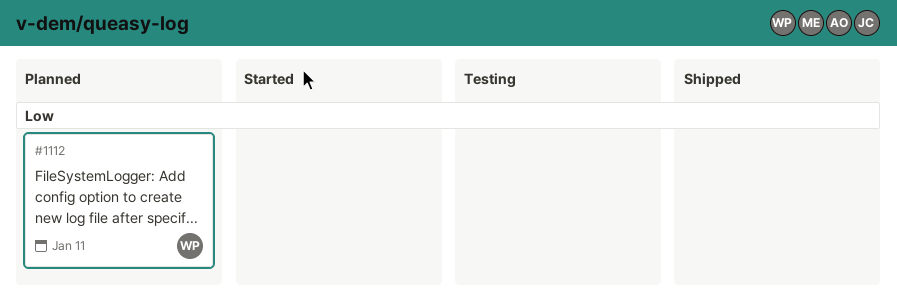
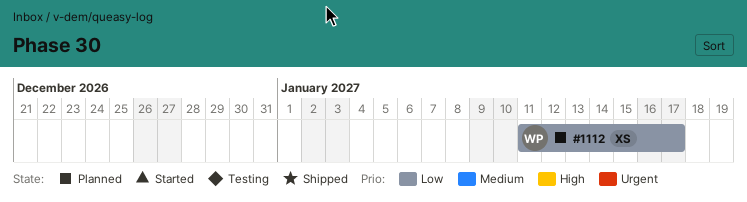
#1112, due: Jan 11 -> Jan 17

